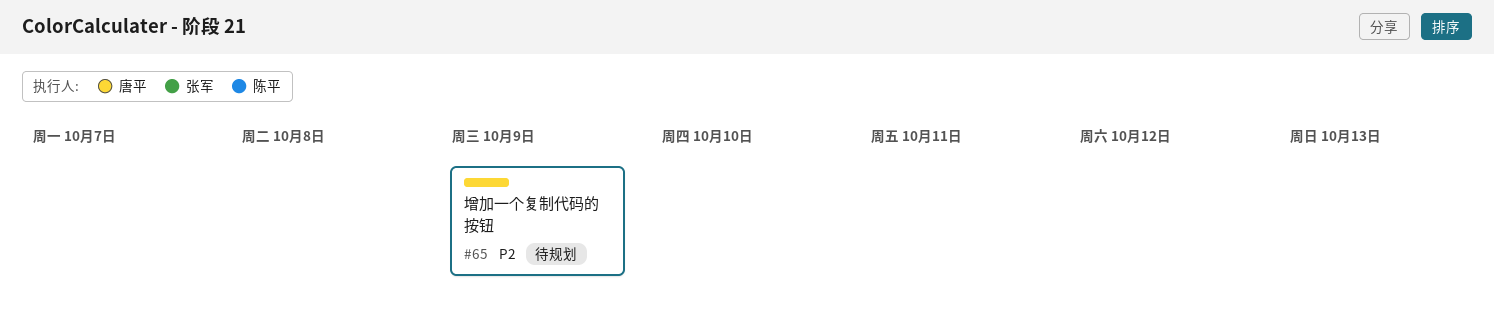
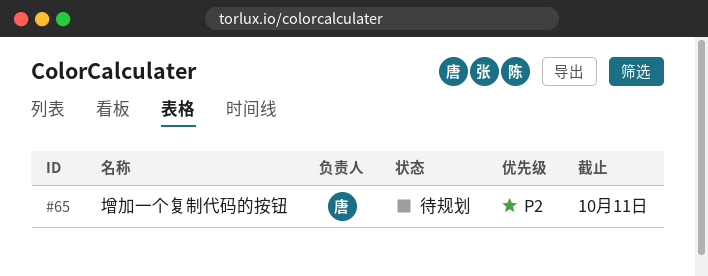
#65, due: Oct 9 -> Oct 11

